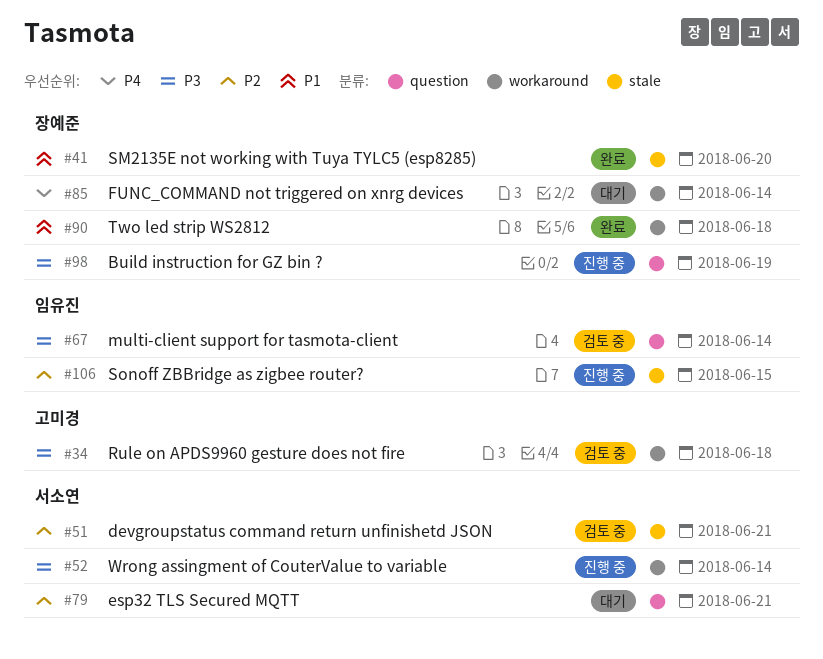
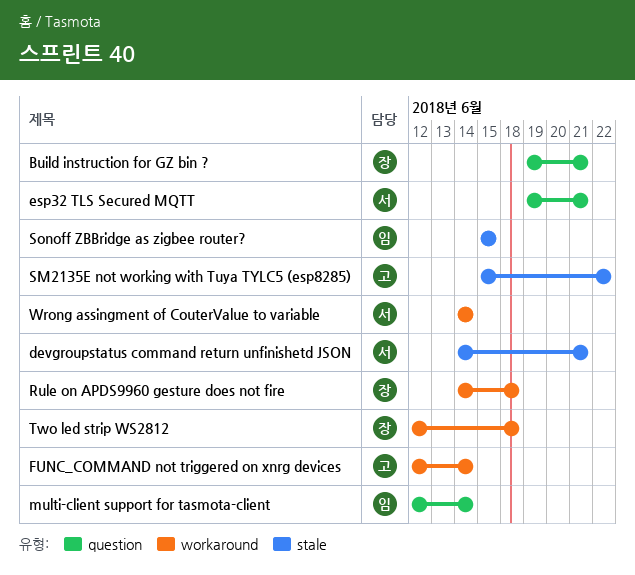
Build instruction for GZ bin ?, due: Jun 19 -> Jun 21
FUNC_COMMAND not triggered on xnrg devices, owner: 장예준 -> 고미경
Rule on APDS9960 gesture does not fire, owner: 고미경 -> 장예준
SM2135E not working with Tuya TYLC5 (esp8285), owner: 장예준 -> 고미경
SM2135E not working with Tuya TYLC5 (esp8285), due: Jun 20 -> Jun 22

